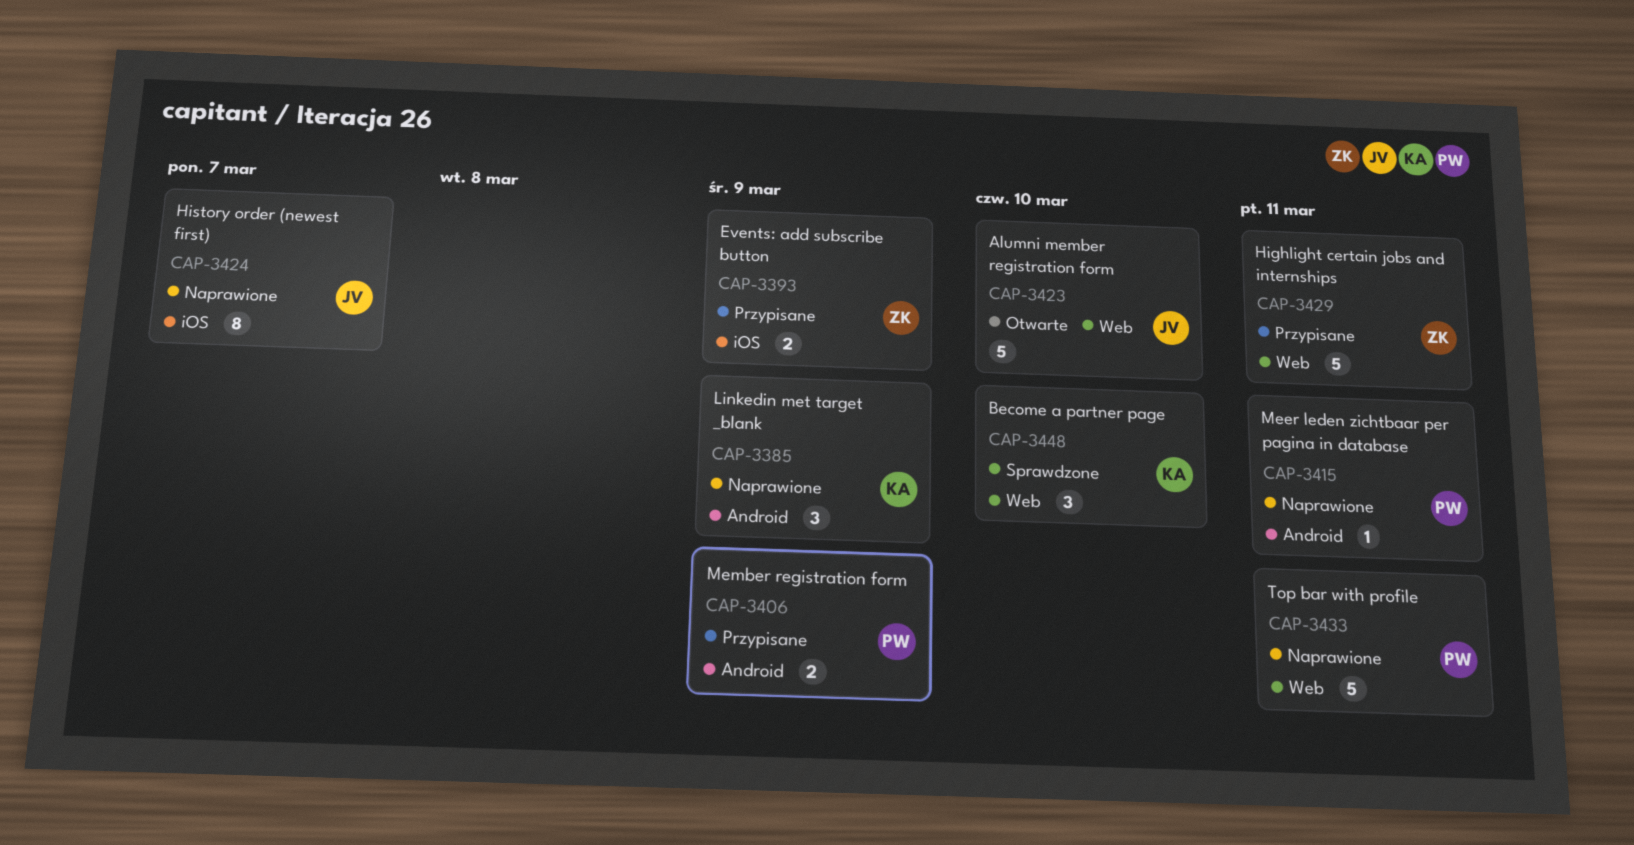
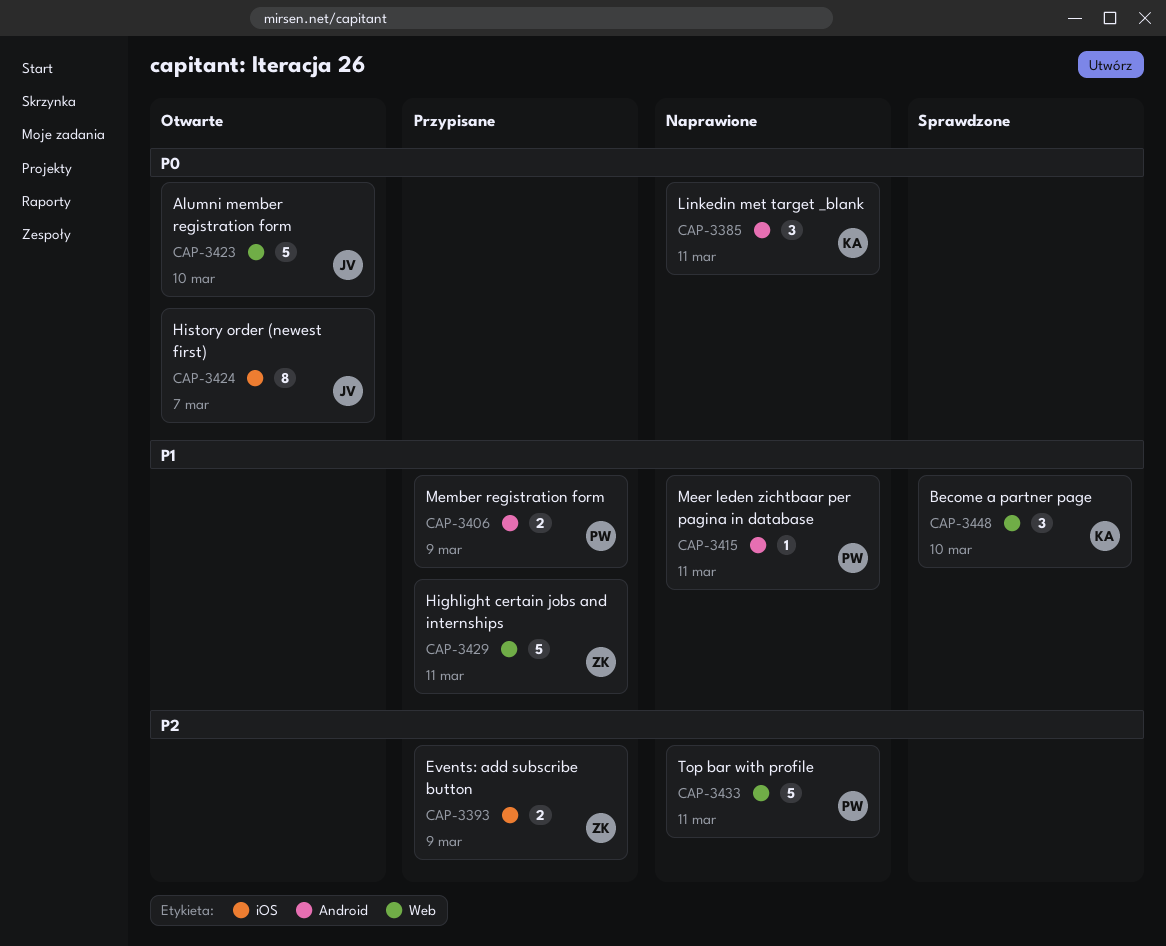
CAP-3385, due: Mar 9 -> Mar 11
CAP-3424, status: Naprawione -> Otwarte

